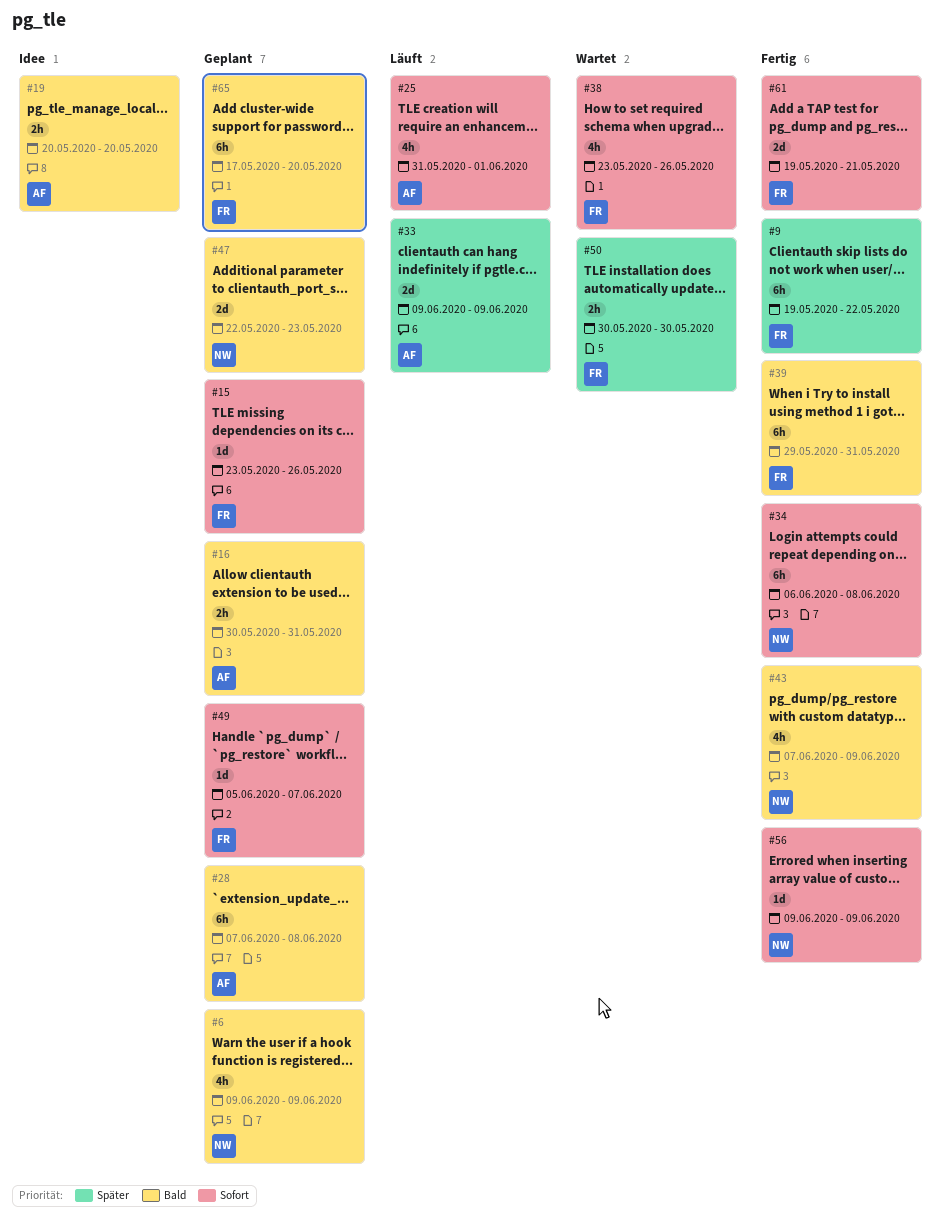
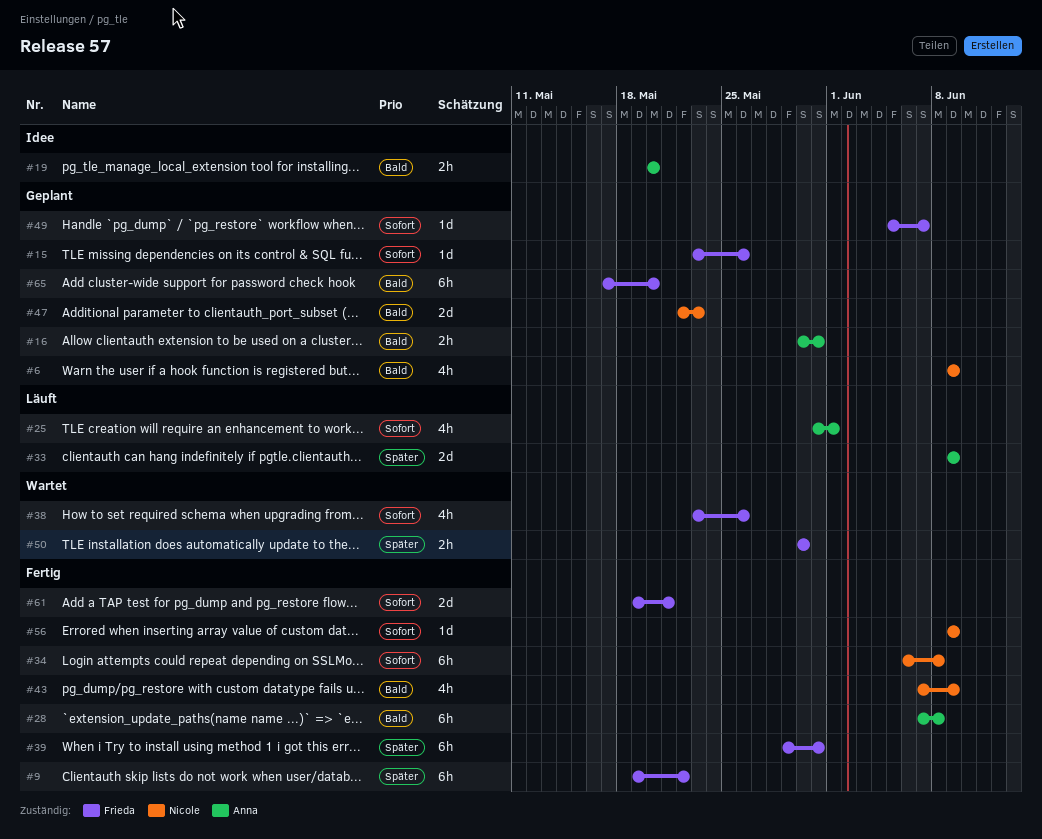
#28, status: Geplant -> Fertig
#39, priority: Bald -> Später

